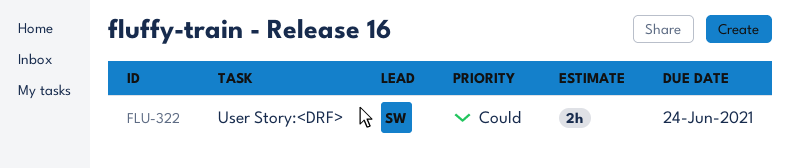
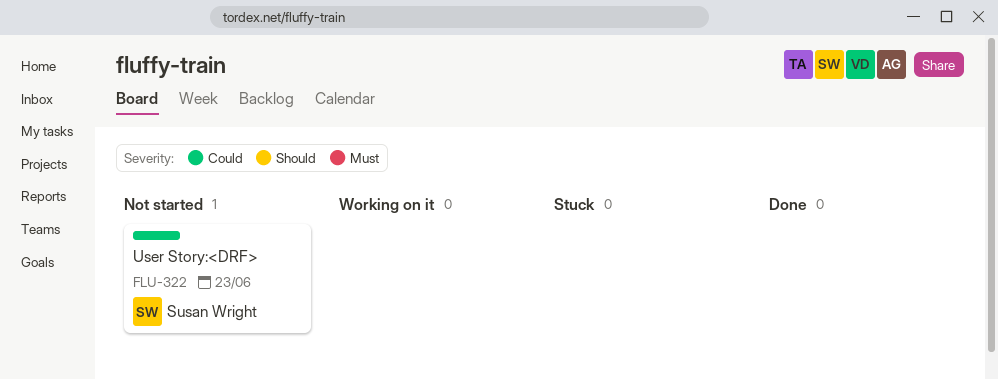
FLU-322, due: Jun 24 -> Jun 23

